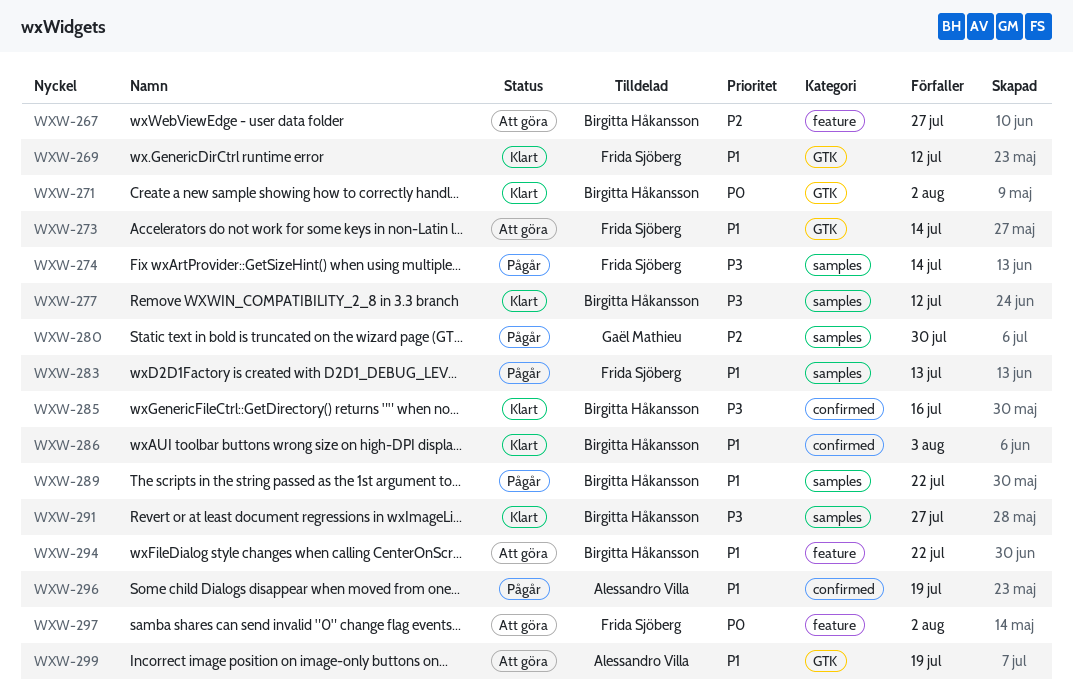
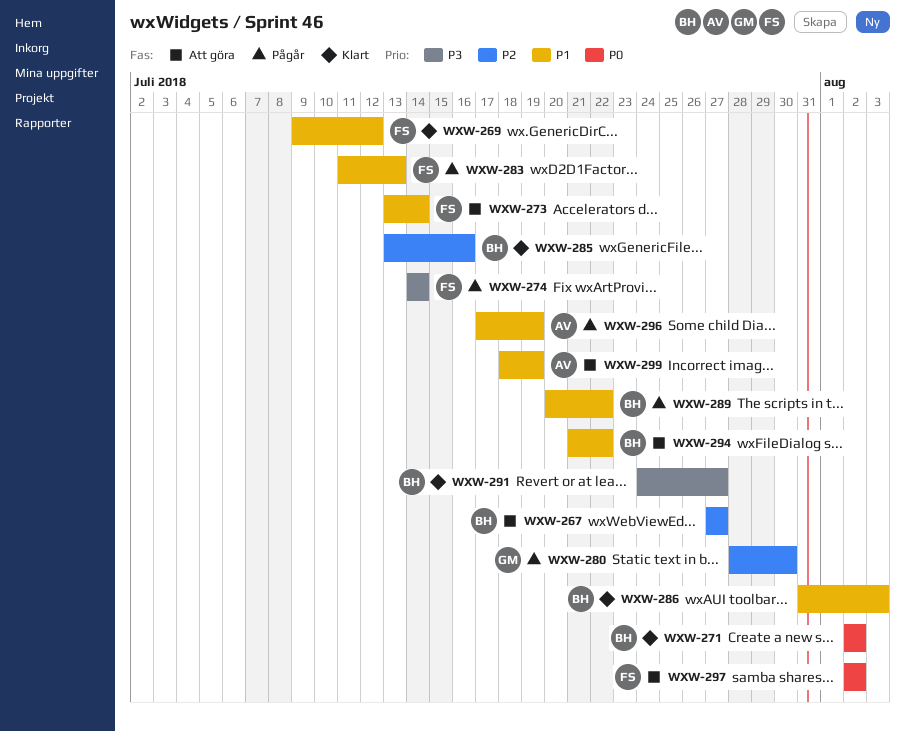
WXW-277: present -> none
WXW-285, priority: P3 -> P2

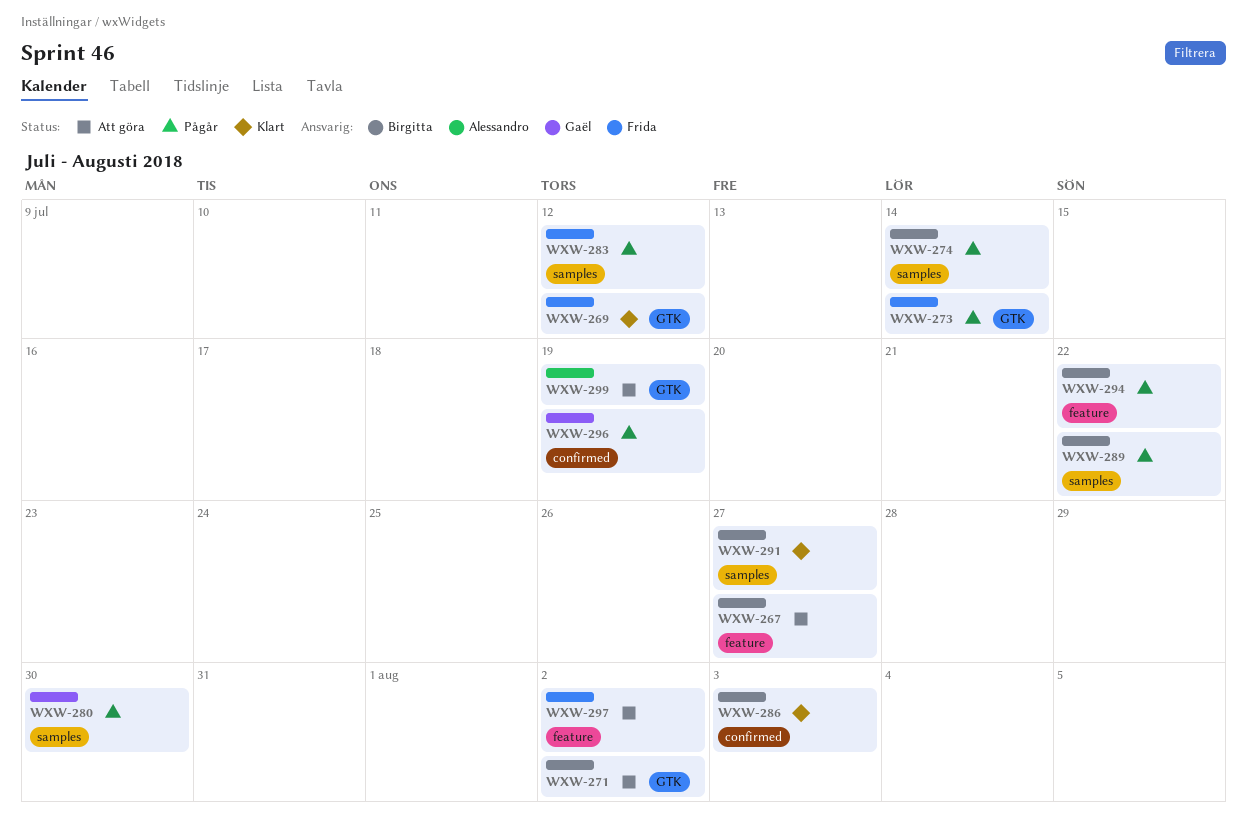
WXW-271, status: Klart -> Att göra
WXW-273, status: Att göra -> Pågår
WXW-274, owner: Frida -> Birgitta
WXW-283, due: Jul 13 -> Jul 12
WXW-285: present -> none
WXW-294, status: Att göra -> Pågår
WXW-296, owner: Alessandro -> Gaël

